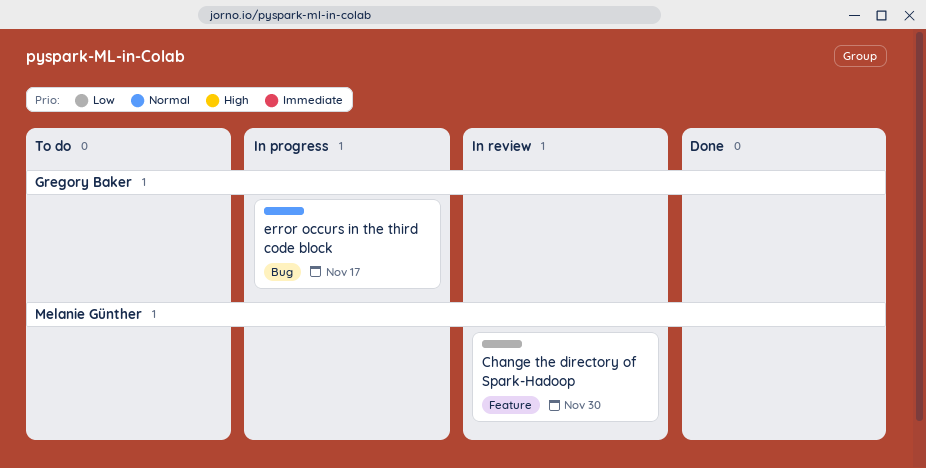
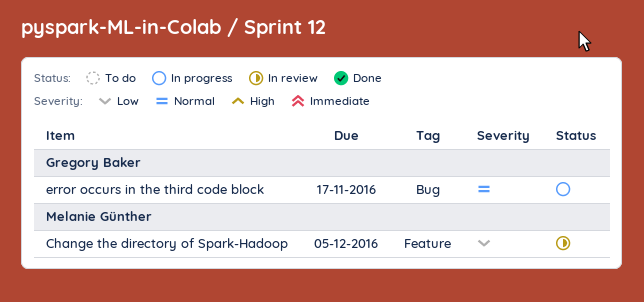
Change the directory of Spark-Hadoop, due: Nov 30 -> Dec 5

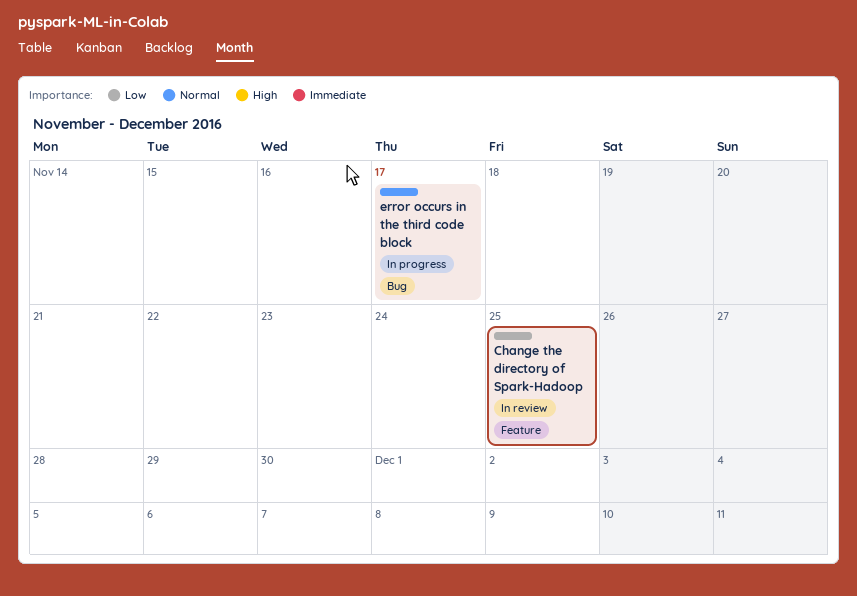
Change the directory of Spark-Hadoop, due: Dec 5 -> Nov 25

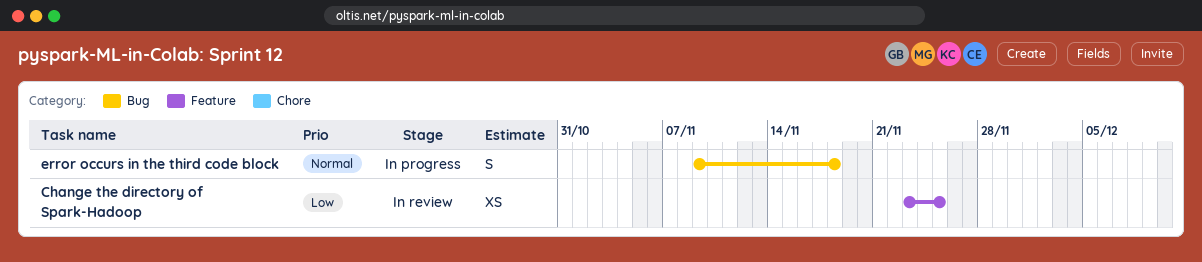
error occurs in the third code block, due: Nov 17 -> Nov 18

